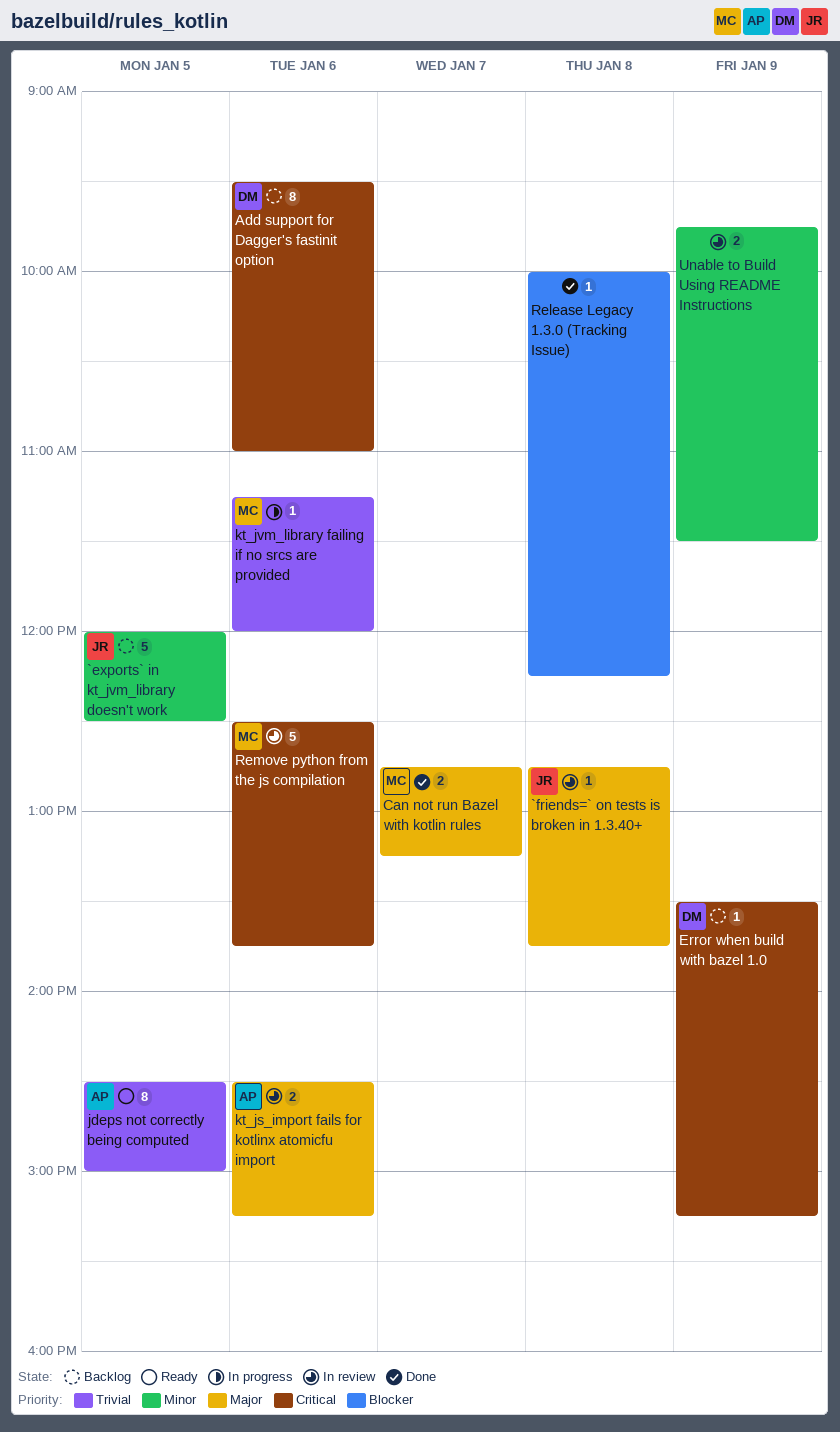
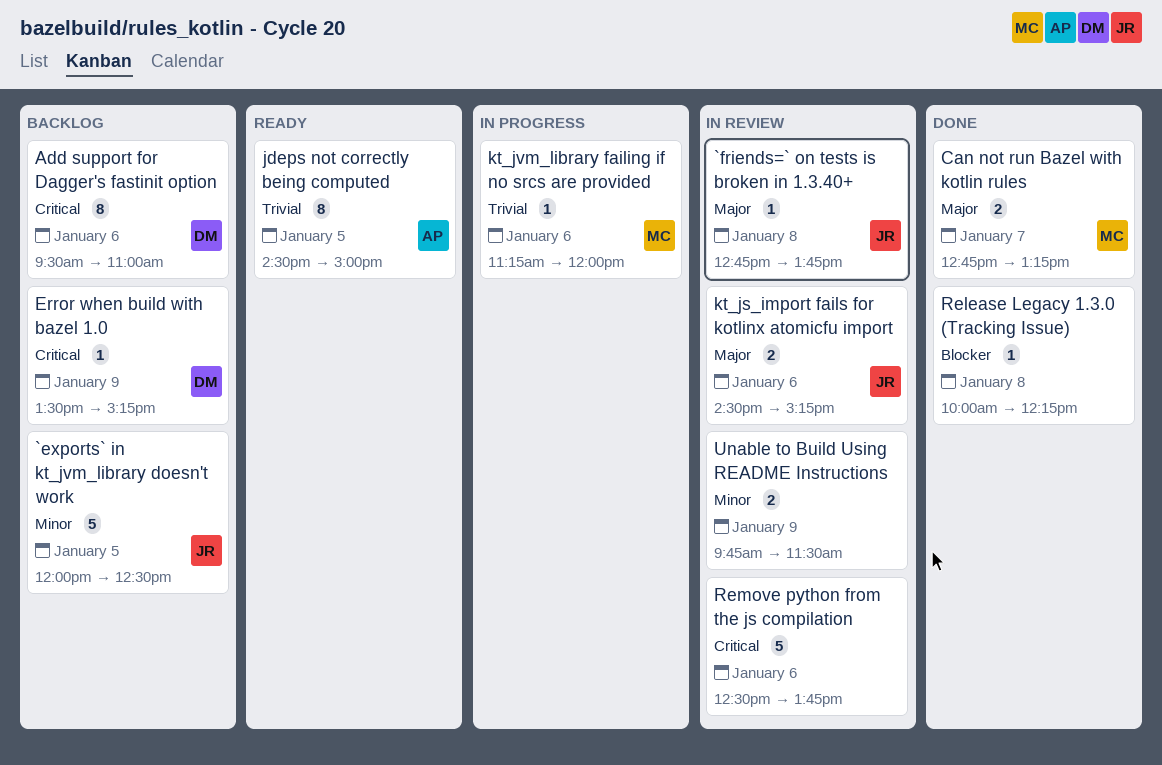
kt_js_import fails for kotlinx atomicfu import, owner: AP -> JR
Remove python from the js compilation, owner: MC -> none

